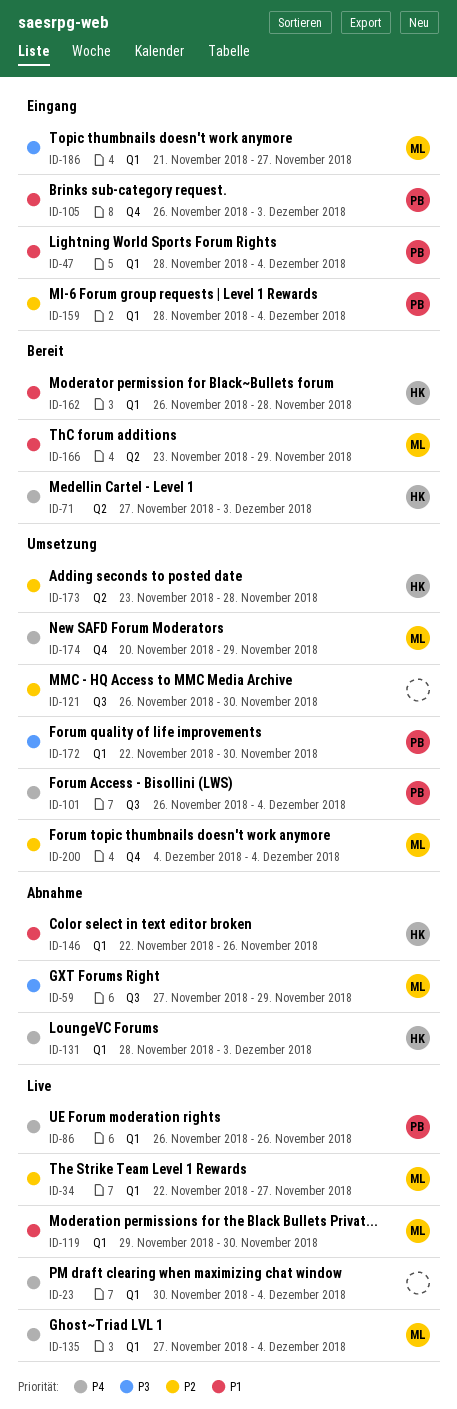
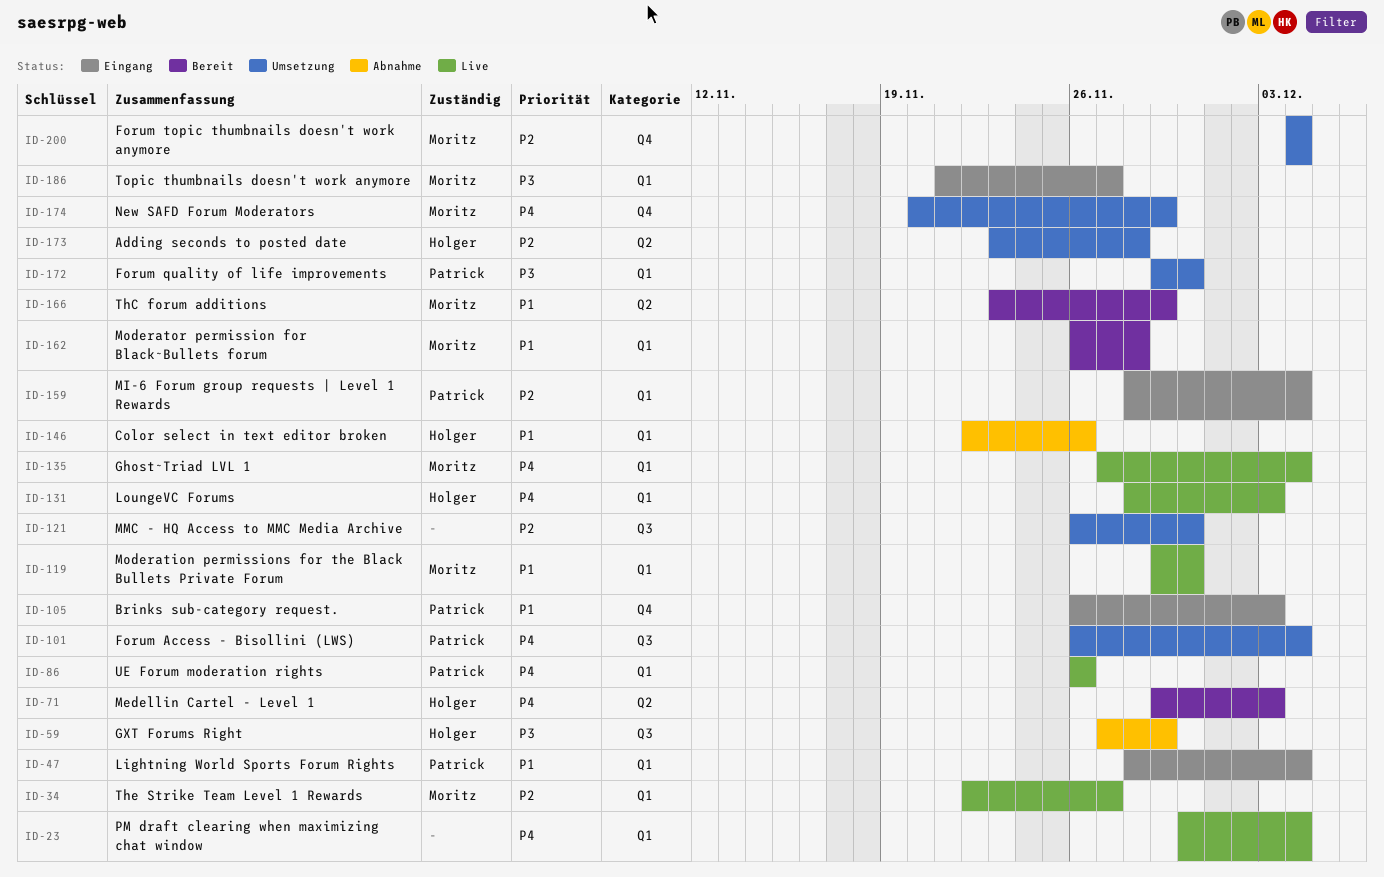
ID-59, owner: Moritz -> Holger
ID-71, start: Nov 27 -> Nov 29
ID-131, status: Abnahme -> Live
ID-162, owner: Holger -> Moritz
ID-172, start: Nov 22 -> Nov 29

